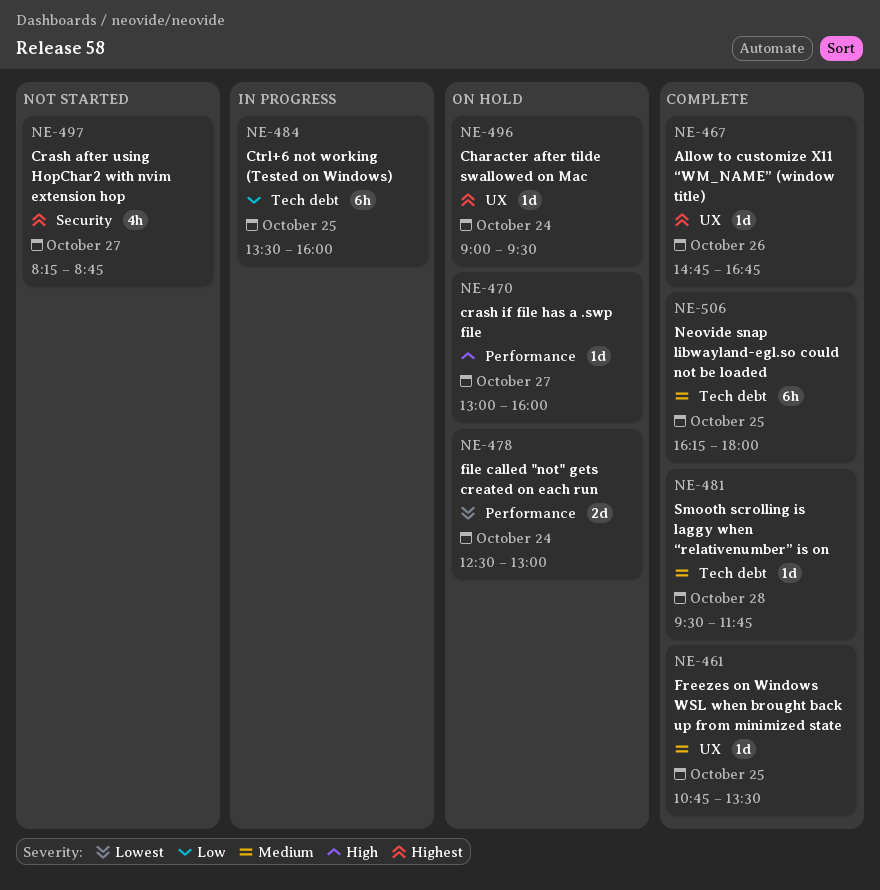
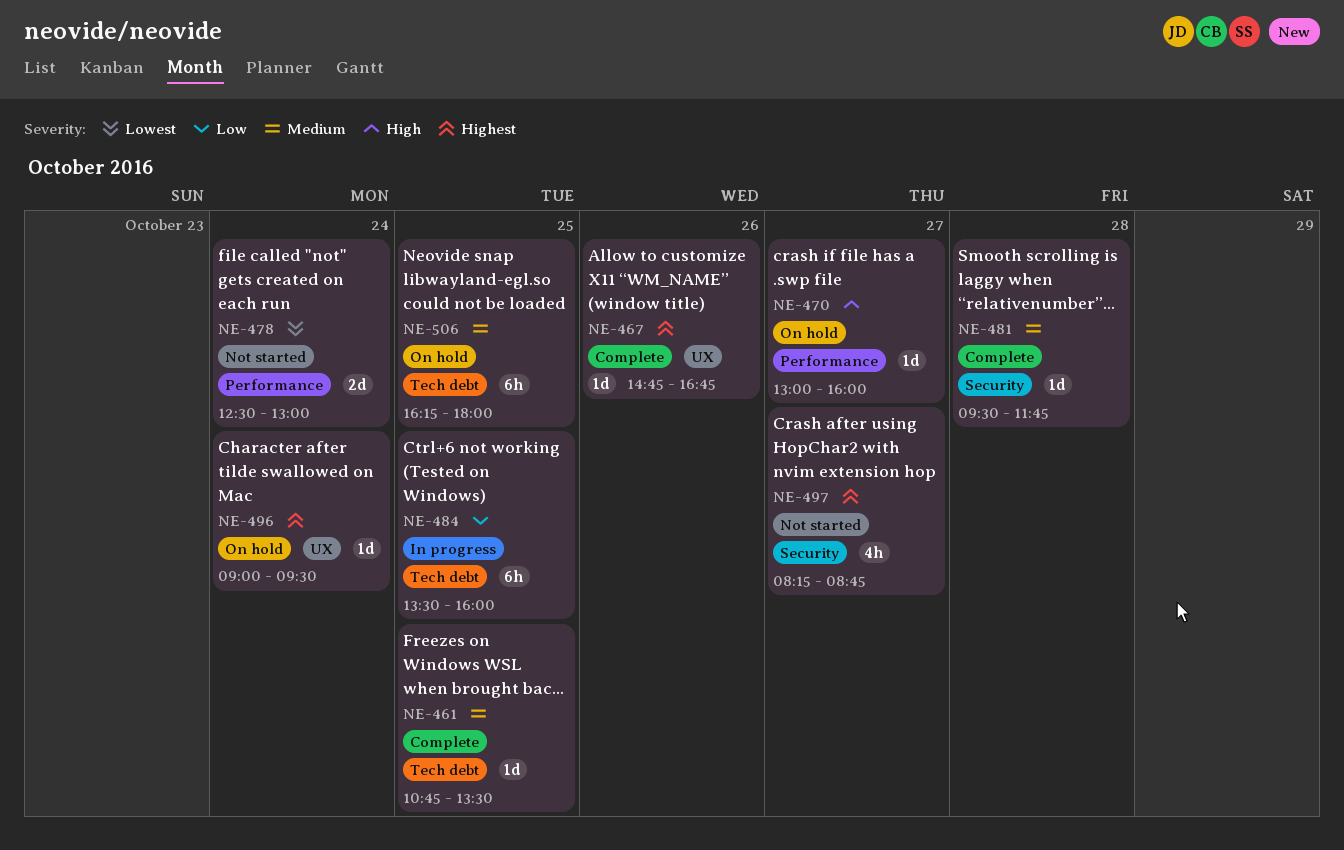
NE-461, label: UX -> Tech debt
NE-478, status: On hold -> Not started
NE-481, label: Tech debt -> Security
NE-506, status: Complete -> On hold

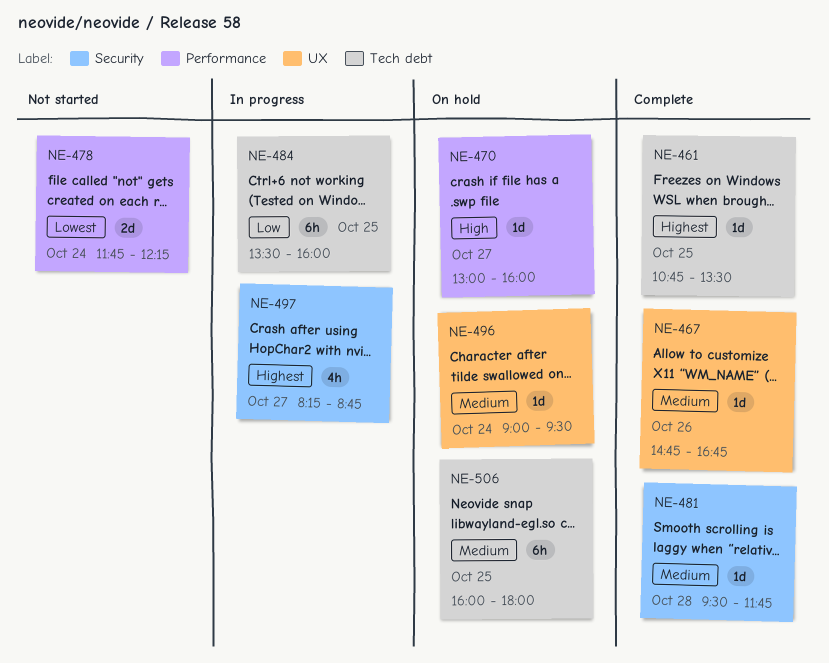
NE-461, priority: Medium -> Highest
NE-467, priority: Highest -> Medium
NE-478, begins: 12:30 -> 11:45
NE-478, ends: 13:00 -> 12:15
NE-496, priority: Highest -> Medium
NE-497, status: Not started -> In progress
NE-506, begins: 16:15 -> 16:00

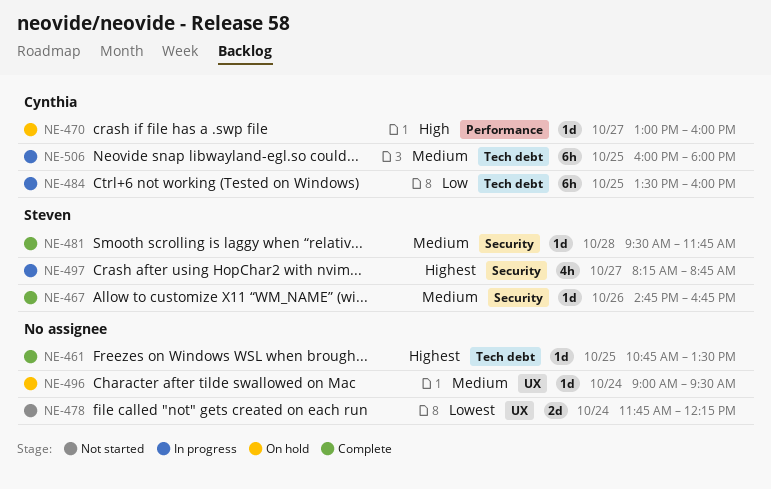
NE-467, label: UX -> Security
NE-478, label: Performance -> UX
NE-506, status: On hold -> In progress

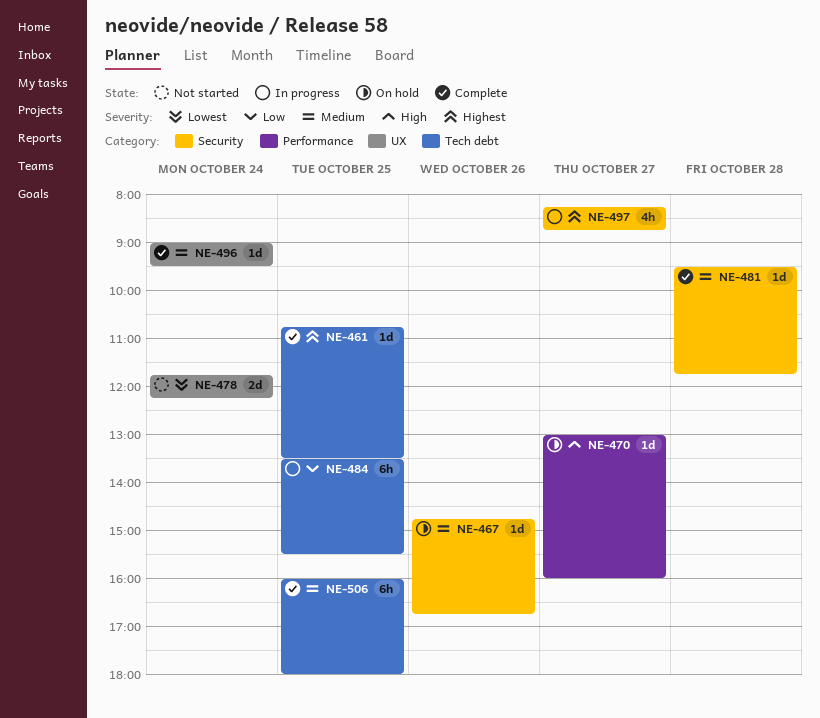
NE-467, status: Complete -> On hold
NE-484, ends: 16:00 -> 15:30
NE-496, status: On hold -> Complete
NE-506, status: In progress -> Complete

